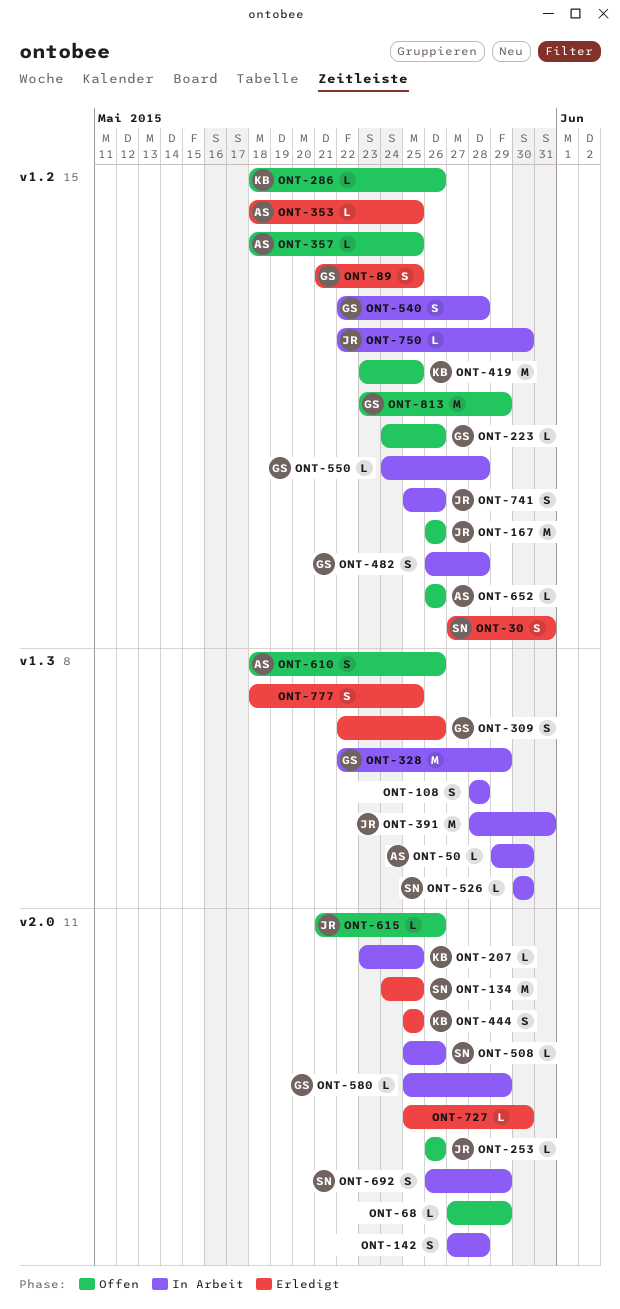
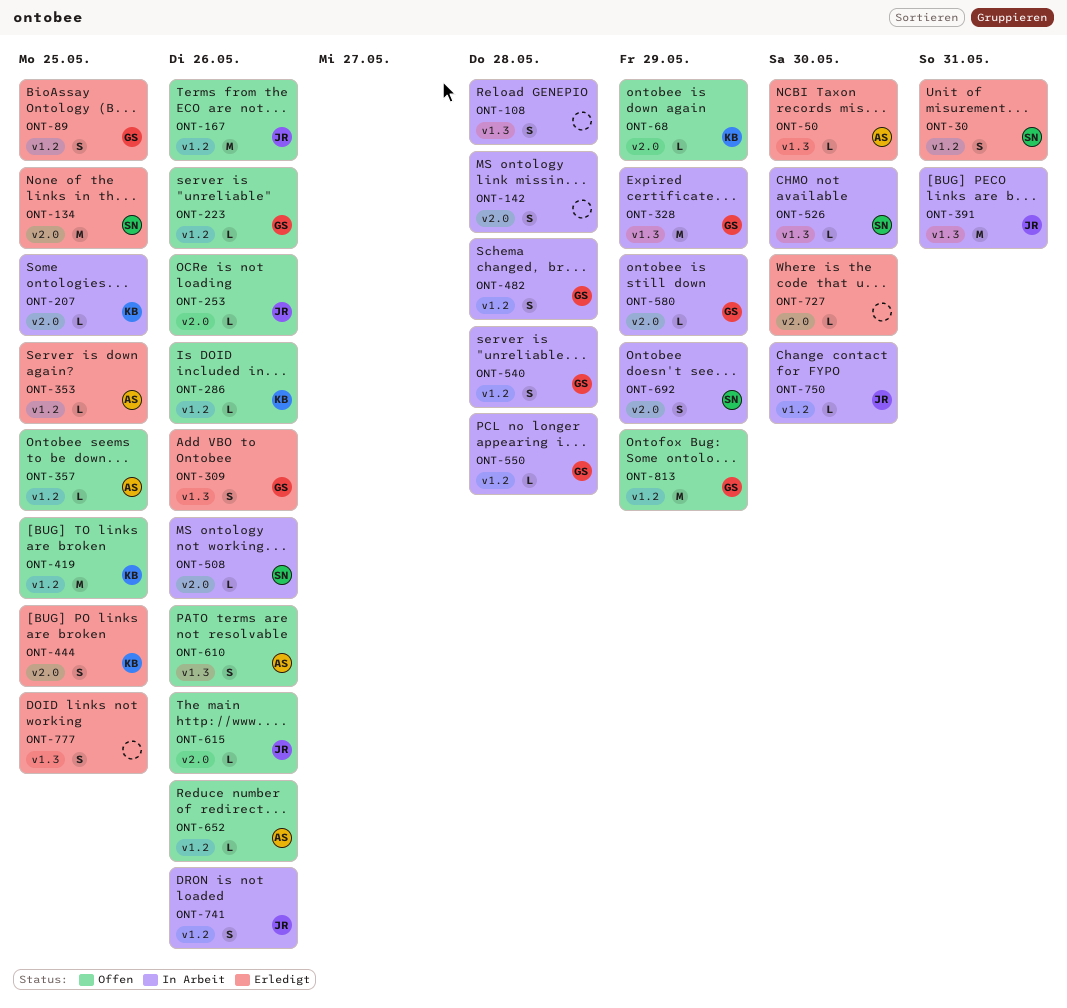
ONT-50, status: In Arbeit -> Erledigt
ONT-68, owner: none -> KB

